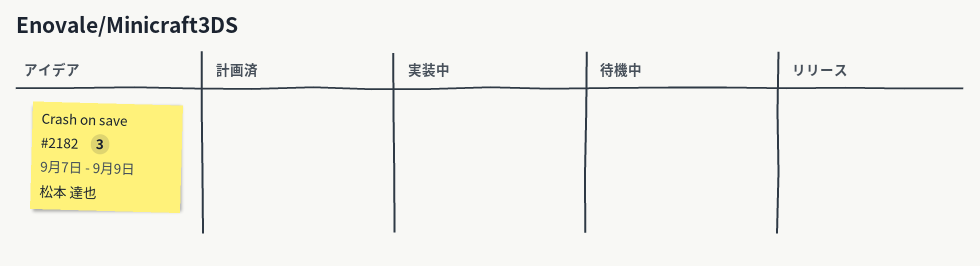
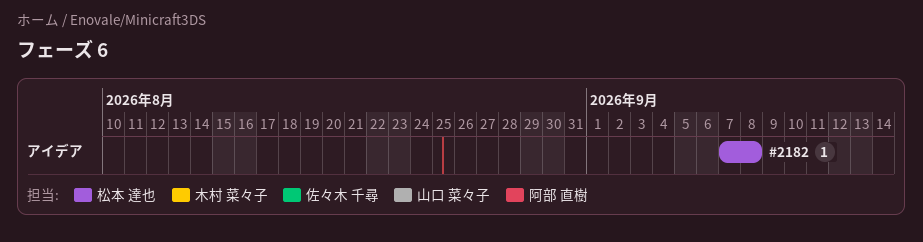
#2182, estimate: 3 -> 1
#2182, due: Sep 9 -> Sep 8

